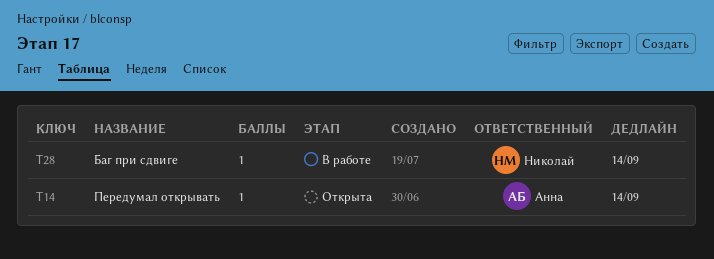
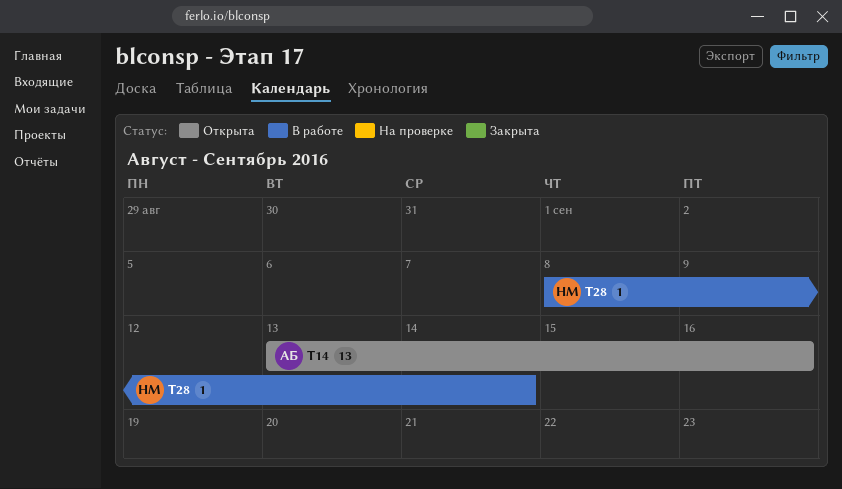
T14, estimate: 1 -> 13
T14, due: Sep 14 -> Sep 16

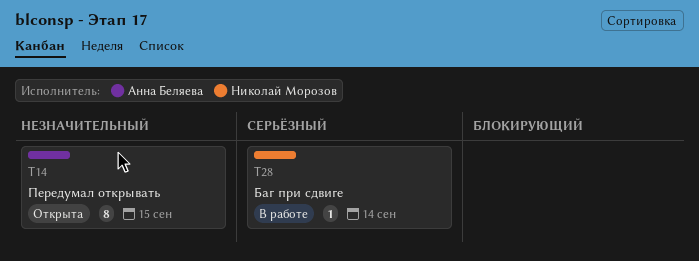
T14, estimate: 13 -> 8
T14, due: Sep 16 -> Sep 15

